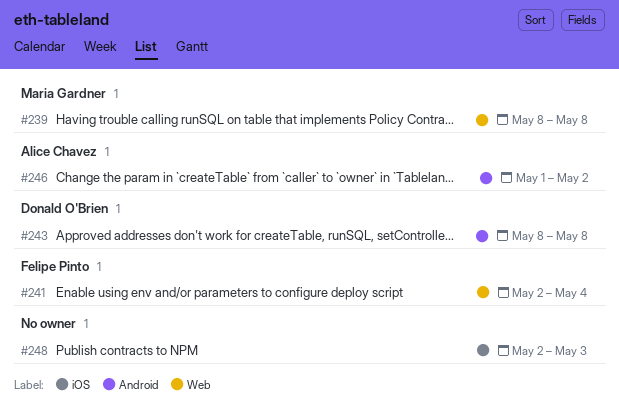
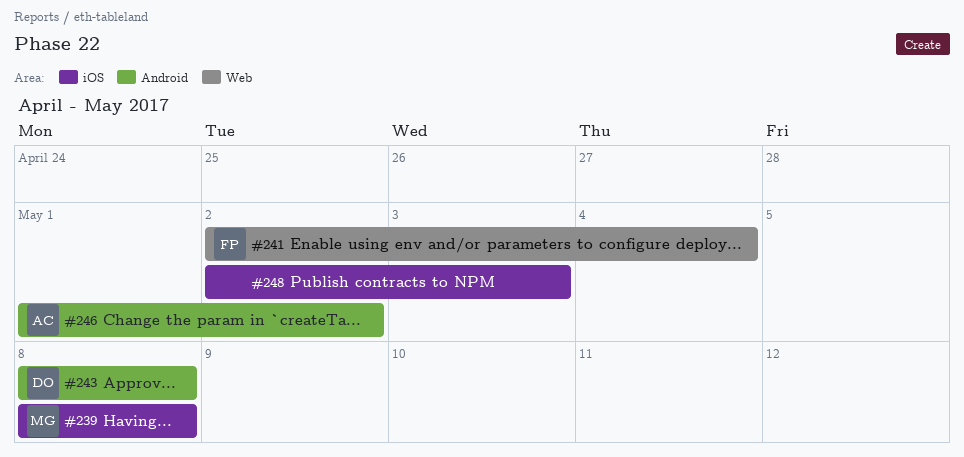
#239, label: Web -> iOS

